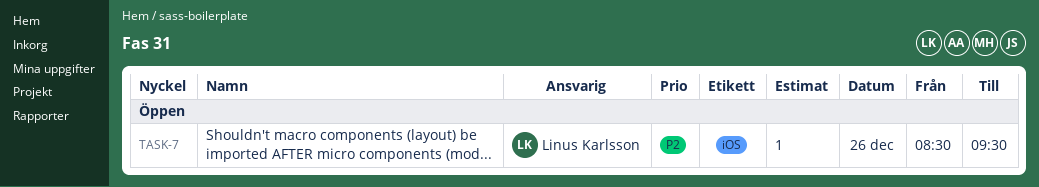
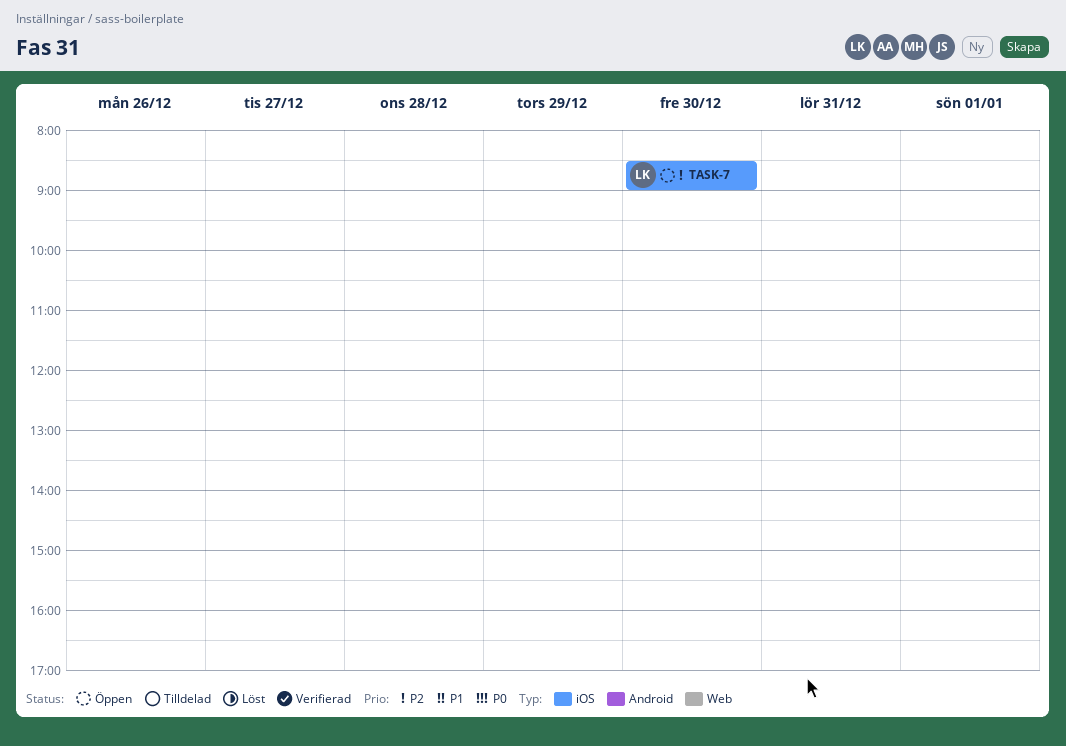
TASK-7, day: Dec 26 -> Dec 30
TASK-7, ends: 09:30 -> 09:00

